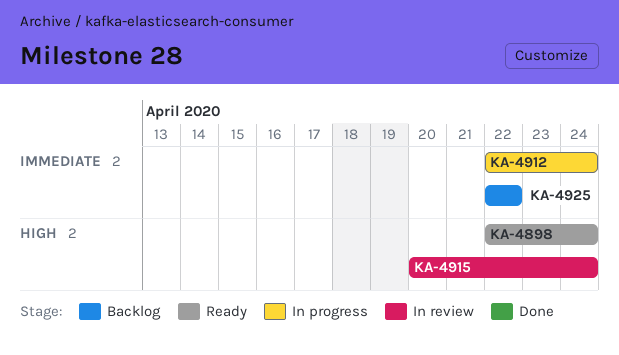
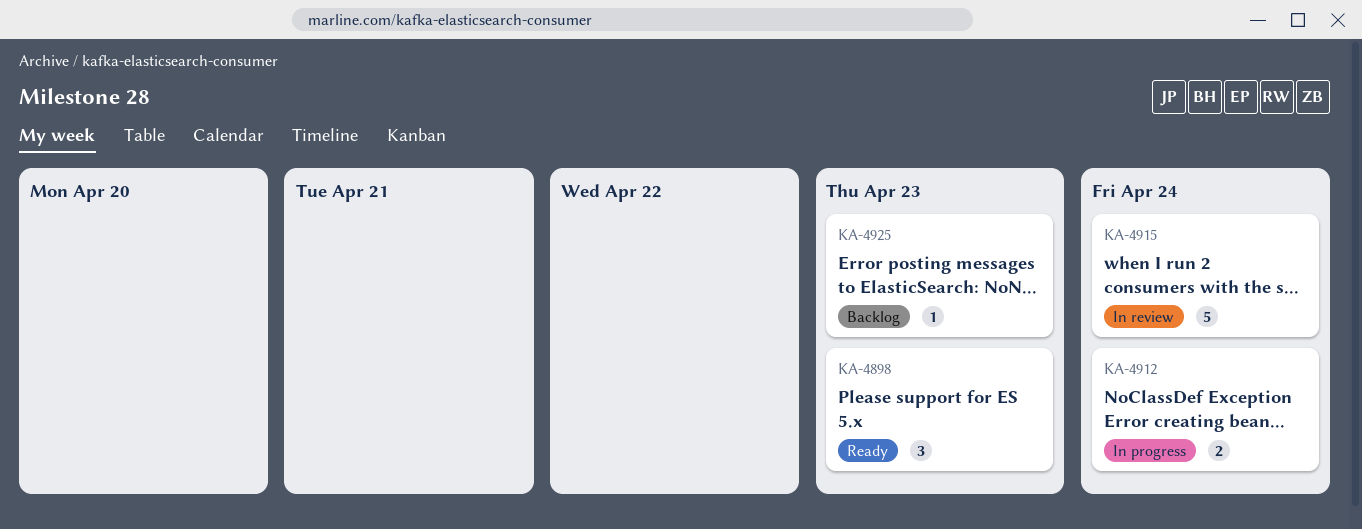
KA-4898, due: Apr 24 -> Apr 23
KA-4925, due: Apr 22 -> Apr 23

